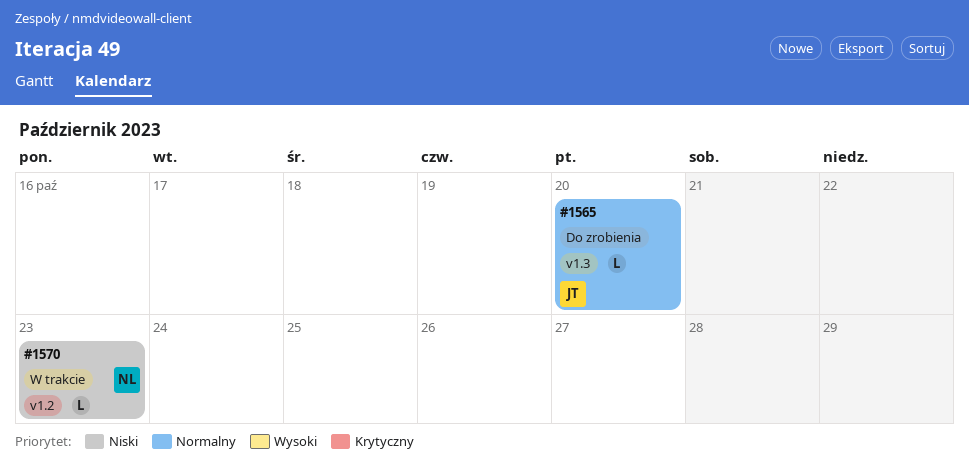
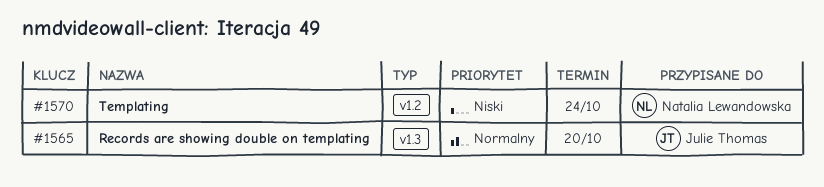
#1570, due: Oct 23 -> Oct 24

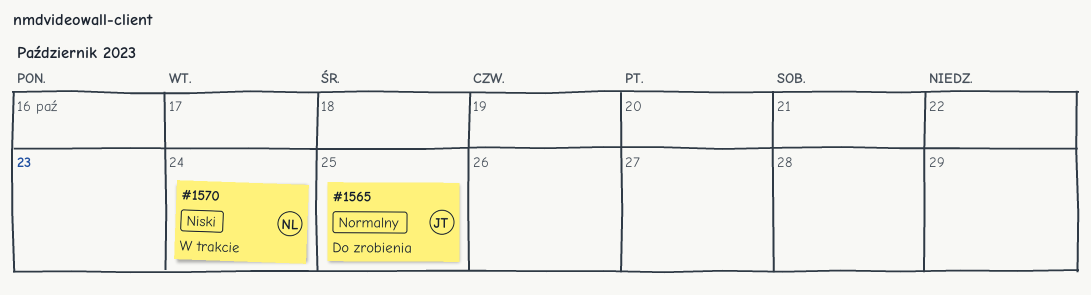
#1565, due: Oct 20 -> Oct 25

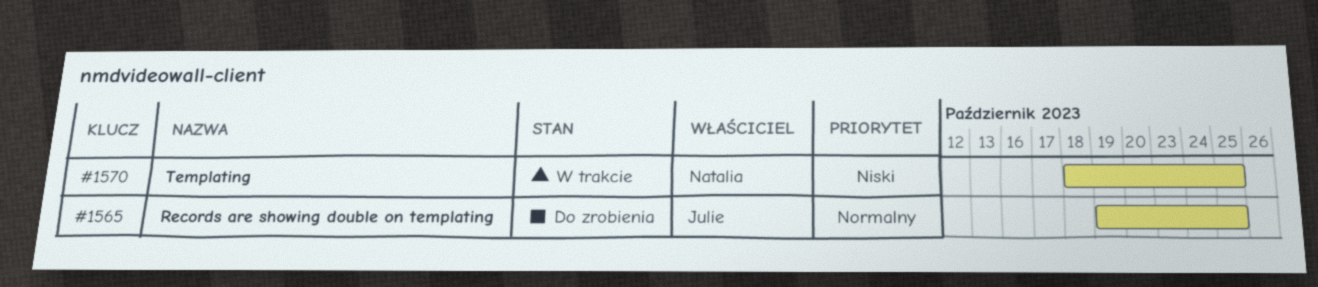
#1570, due: Oct 24 -> Oct 25

